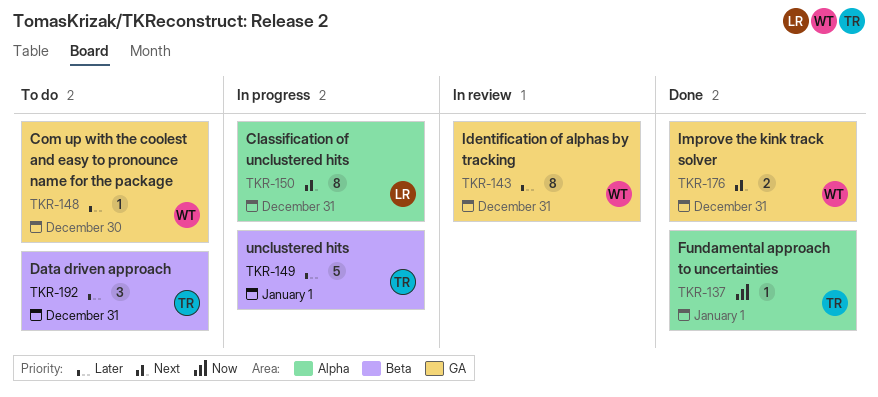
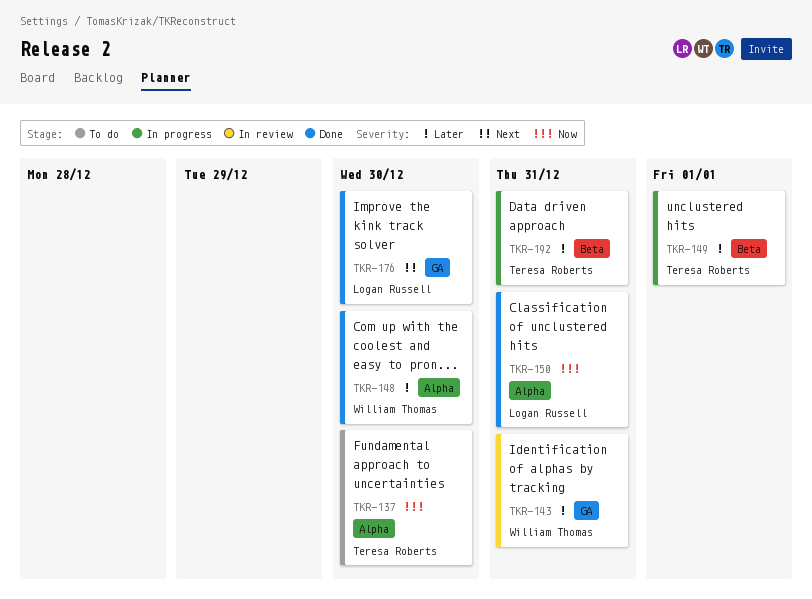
TKR-137, status: Done -> To do
TKR-137, due: Jan 1 -> Dec 30
TKR-148, status: To do -> Done
TKR-148, label: GA -> Alpha
TKR-150, status: In progress -> Done
TKR-150, priority: Next -> Now
TKR-176, owner: William Thomas -> Logan Russell
TKR-176, due: Dec 31 -> Dec 30
TKR-192, status: To do -> In progress

